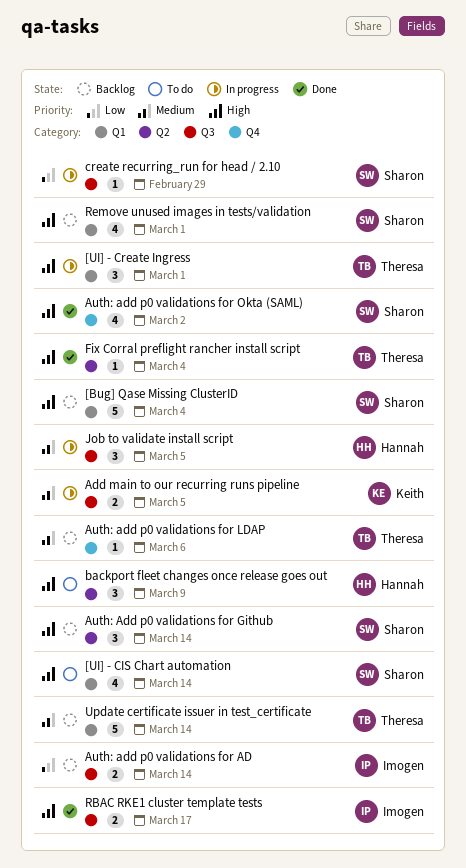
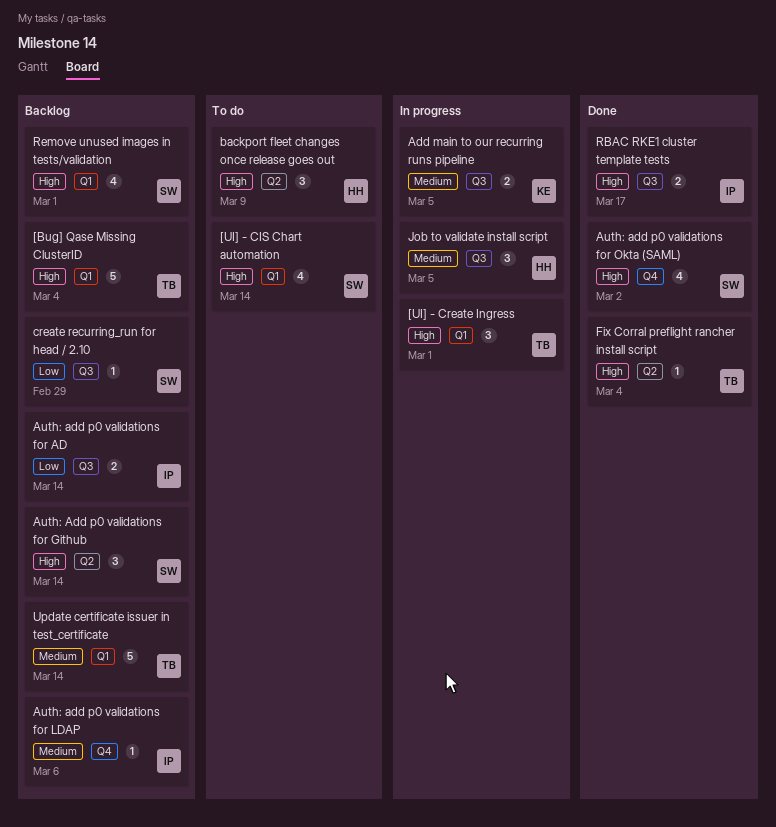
[Bug] Qase Missing ClusterID, owner: Sharon -> Theresa
Auth: add p0 validations for LDAP, owner: Theresa -> Imogen
create recurring_run for head / 2.10, status: In progress -> Backlog

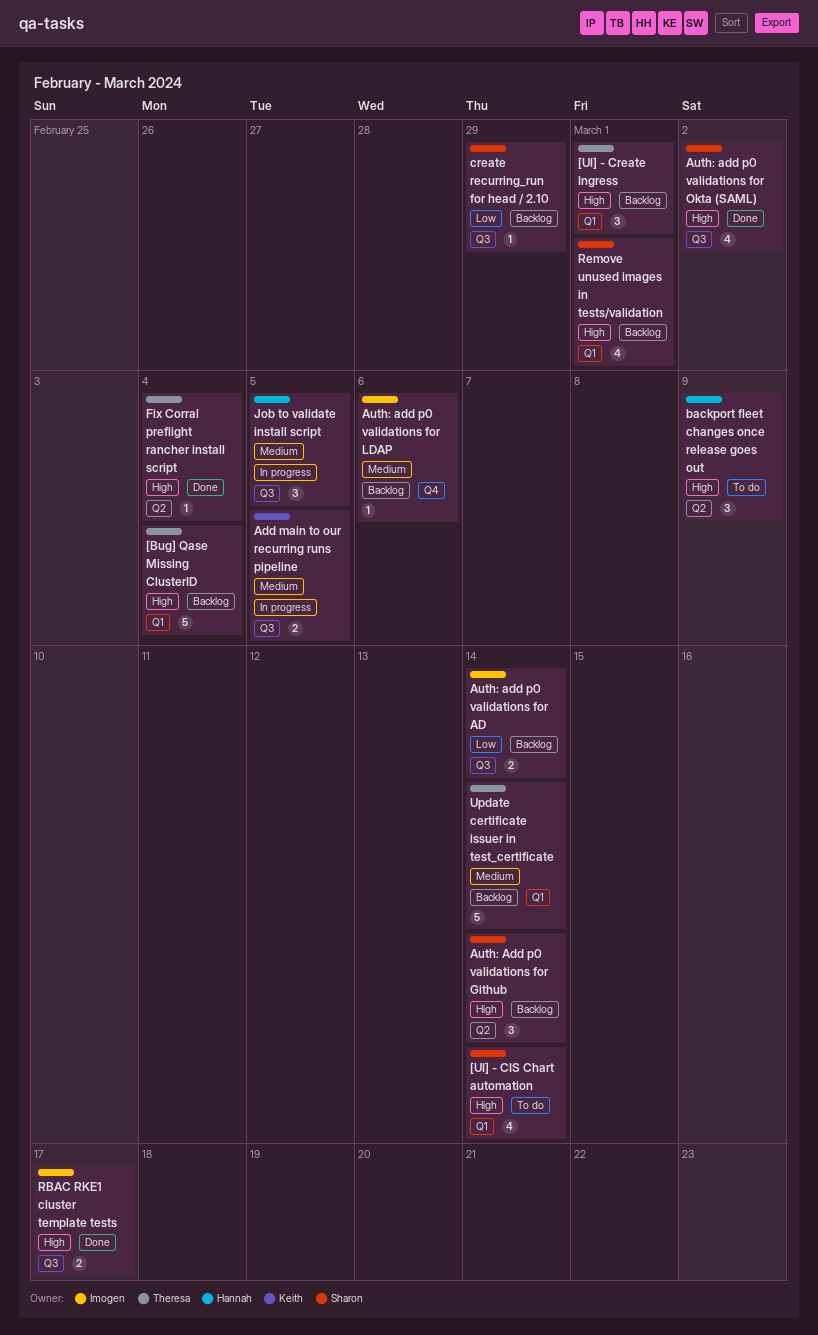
[UI] - Create Ingress, status: In progress -> Backlog
Auth: add p0 validations for Okta (SAML), label: Q4 -> Q3

